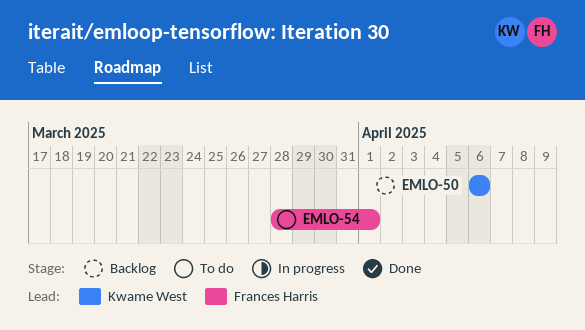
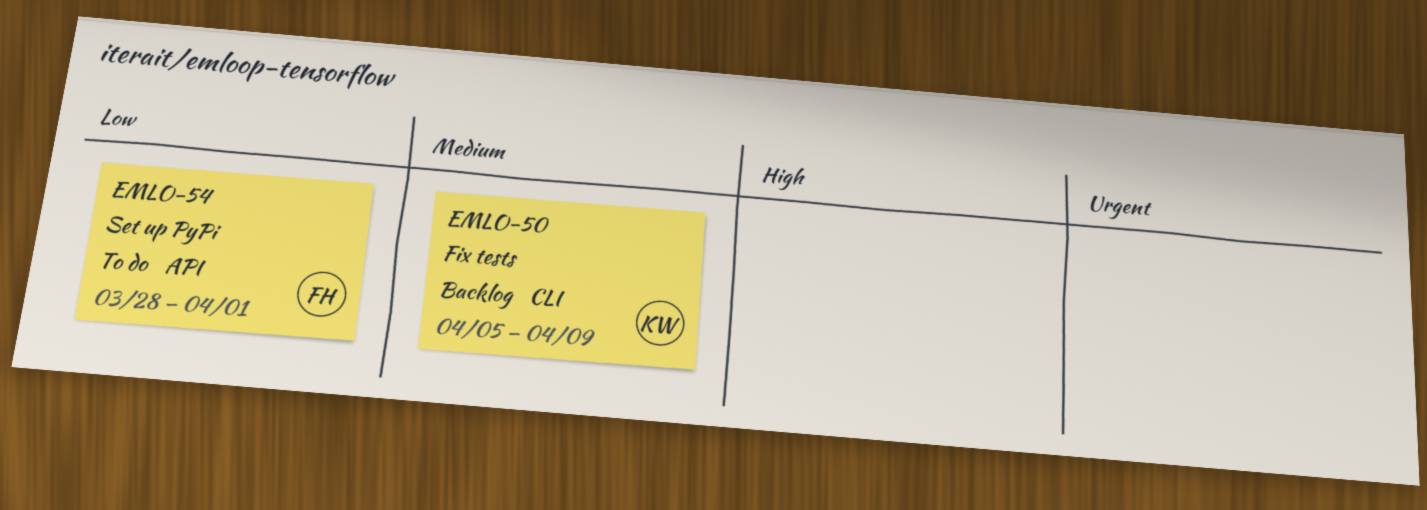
EMLO-50, start: Apr 6 -> Apr 5
EMLO-50, due: Apr 6 -> Apr 9

